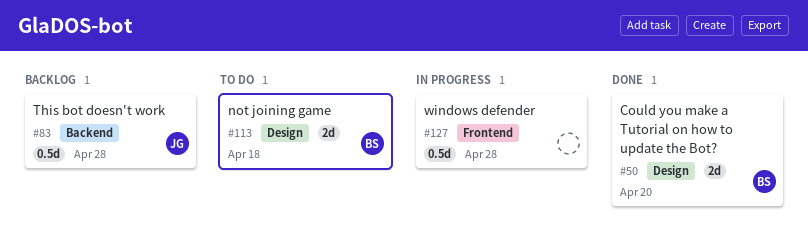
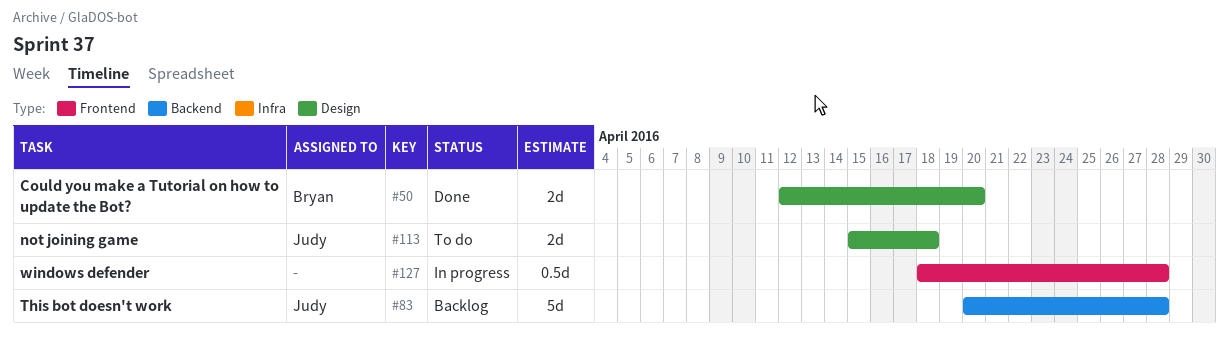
#83, estimate: 0.5d -> 5d
#113, owner: Bryan -> Judy

